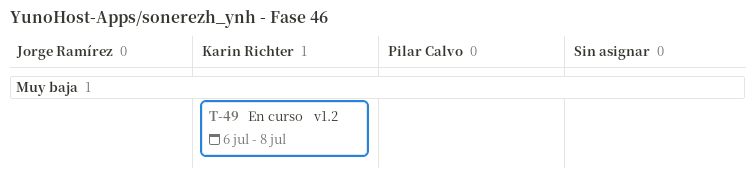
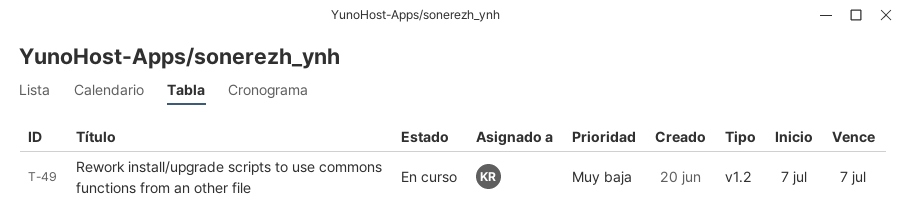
T-49, start: Jul 6 -> Jul 7
T-49, due: Jul 8 -> Jul 7

